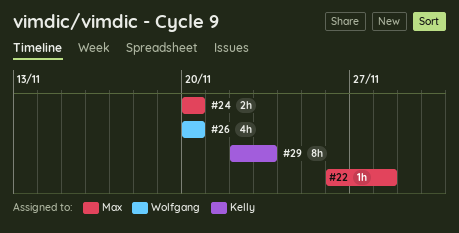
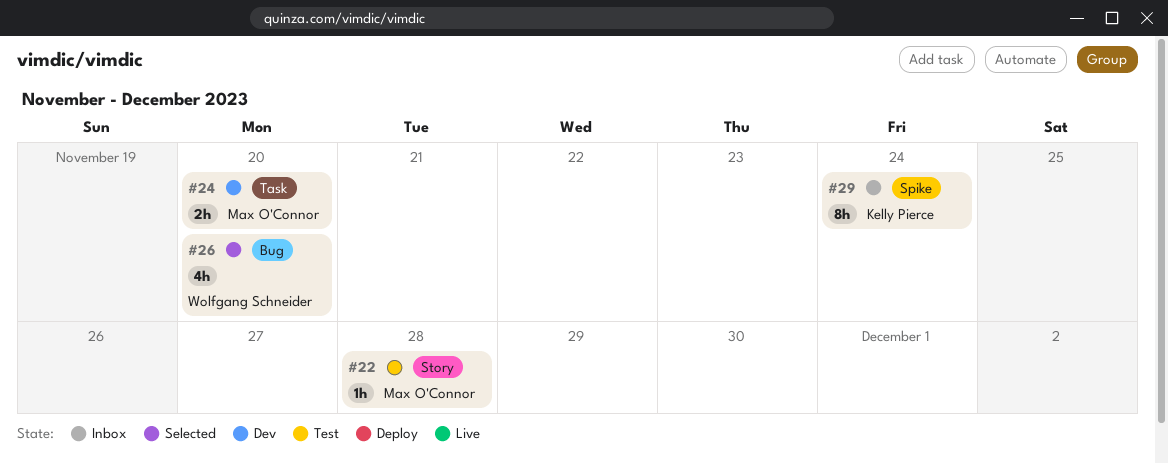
#29, due: Nov 23 -> Nov 24

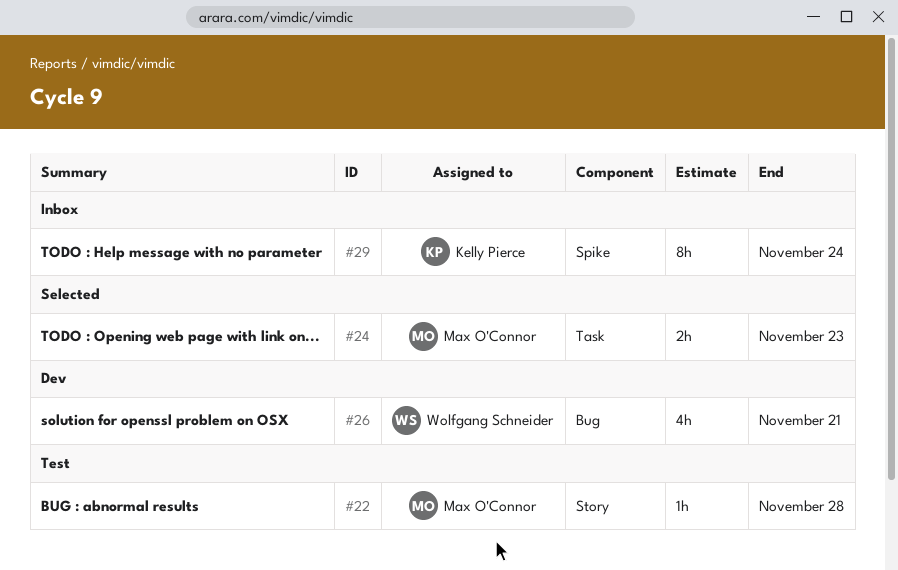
#24, status: Dev -> Selected
#24, due: Nov 20 -> Nov 23
#26, status: Selected -> Dev
#26, due: Nov 20 -> Nov 21

